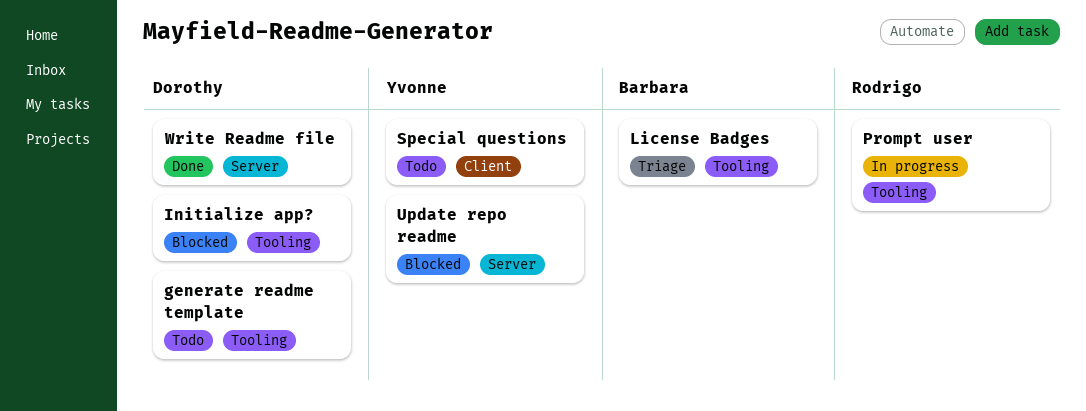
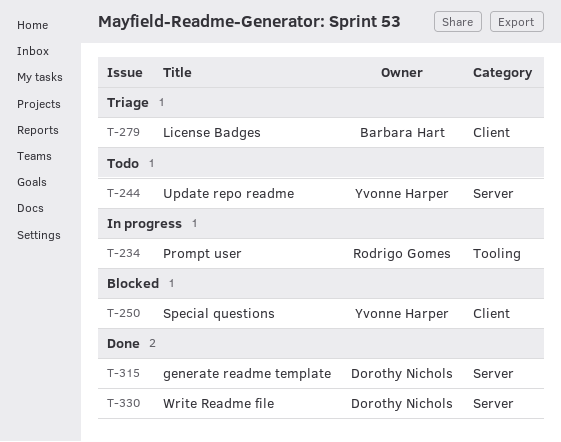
generate readme template, status: Todo -> Done
generate readme template, label: Tooling -> Server
Initialize app?: present -> none
License Badges, label: Tooling -> Client
Special questions, status: Todo -> Blocked
Update repo readme, status: Blocked -> Todo

